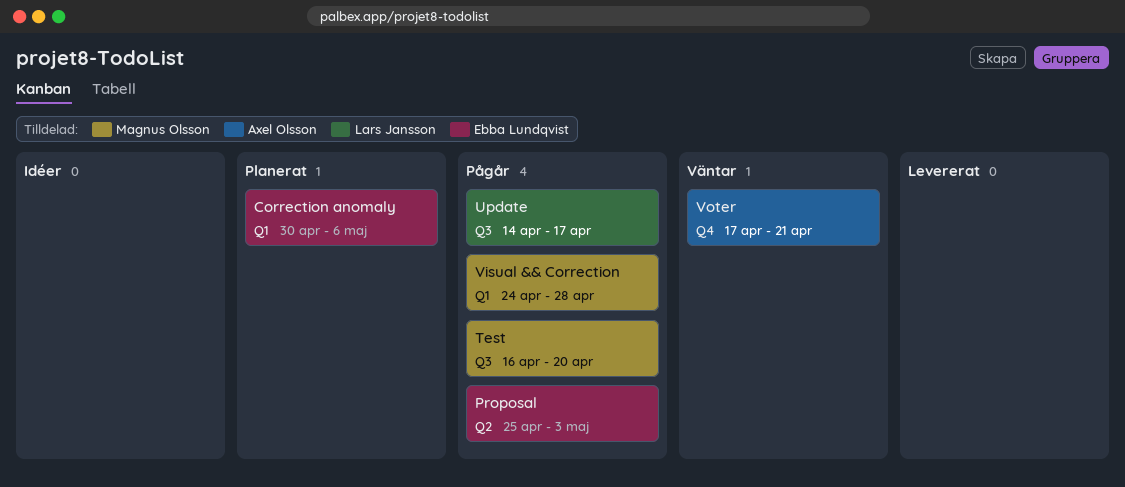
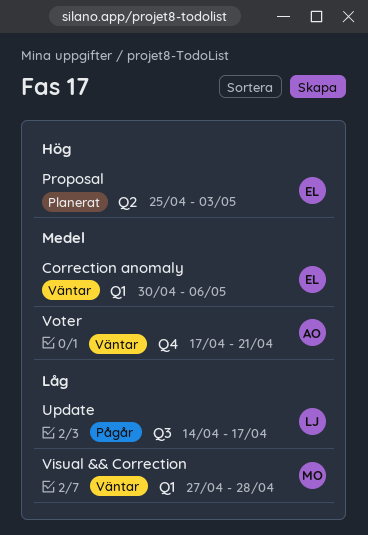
Correction anomaly, status: Planerat -> Väntar
Proposal, status: Pågår -> Planerat
Test: present -> none
Visual && Correction, status: Pågår -> Väntar
Visual && Correction, start: Apr 24 -> Apr 27

